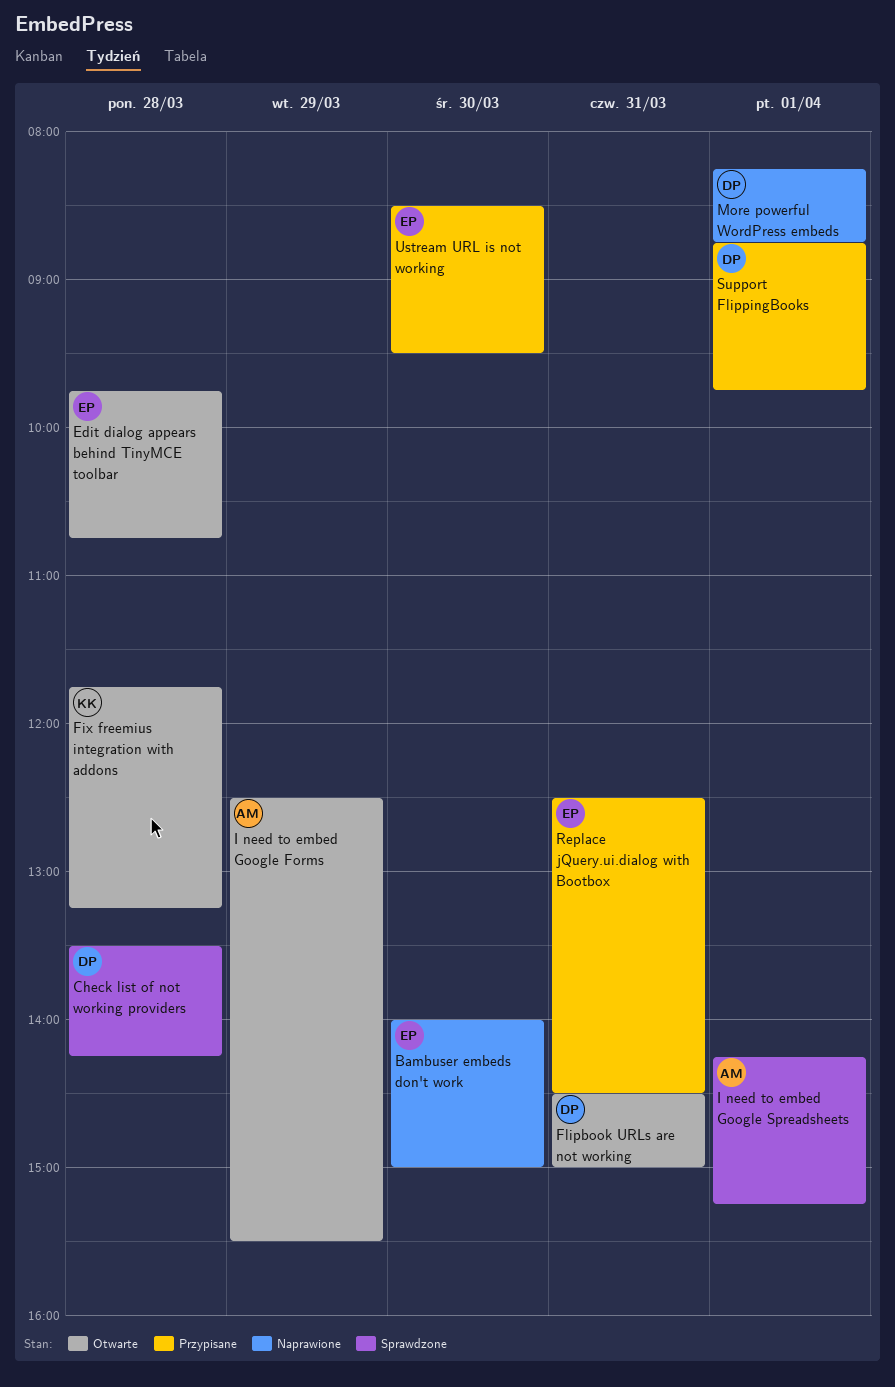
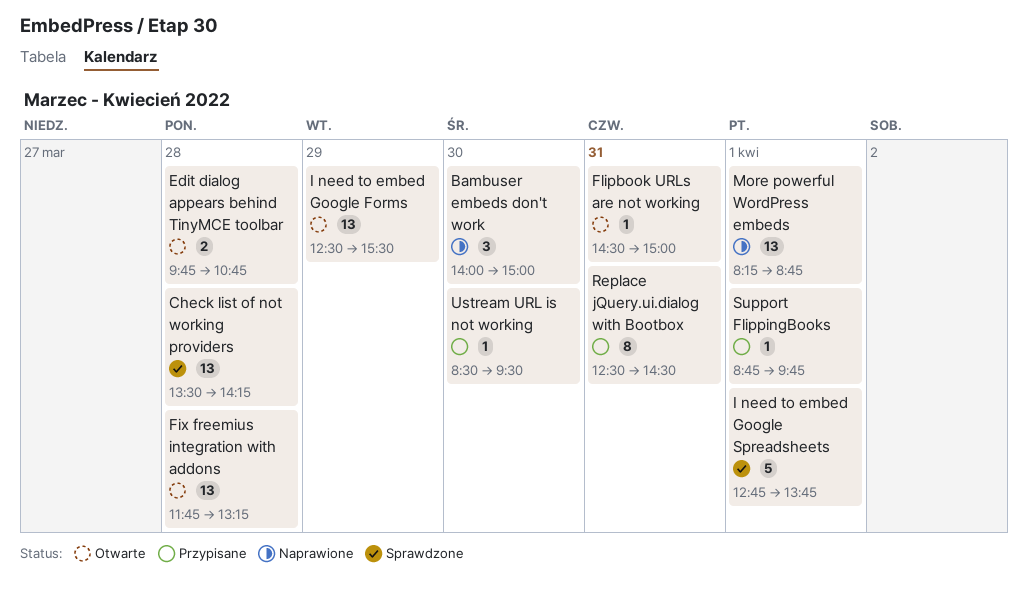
I need to embed Google Spreadsheets, begins: 14:15 -> 12:45
I need to embed Google Spreadsheets, ends: 15:15 -> 13:45

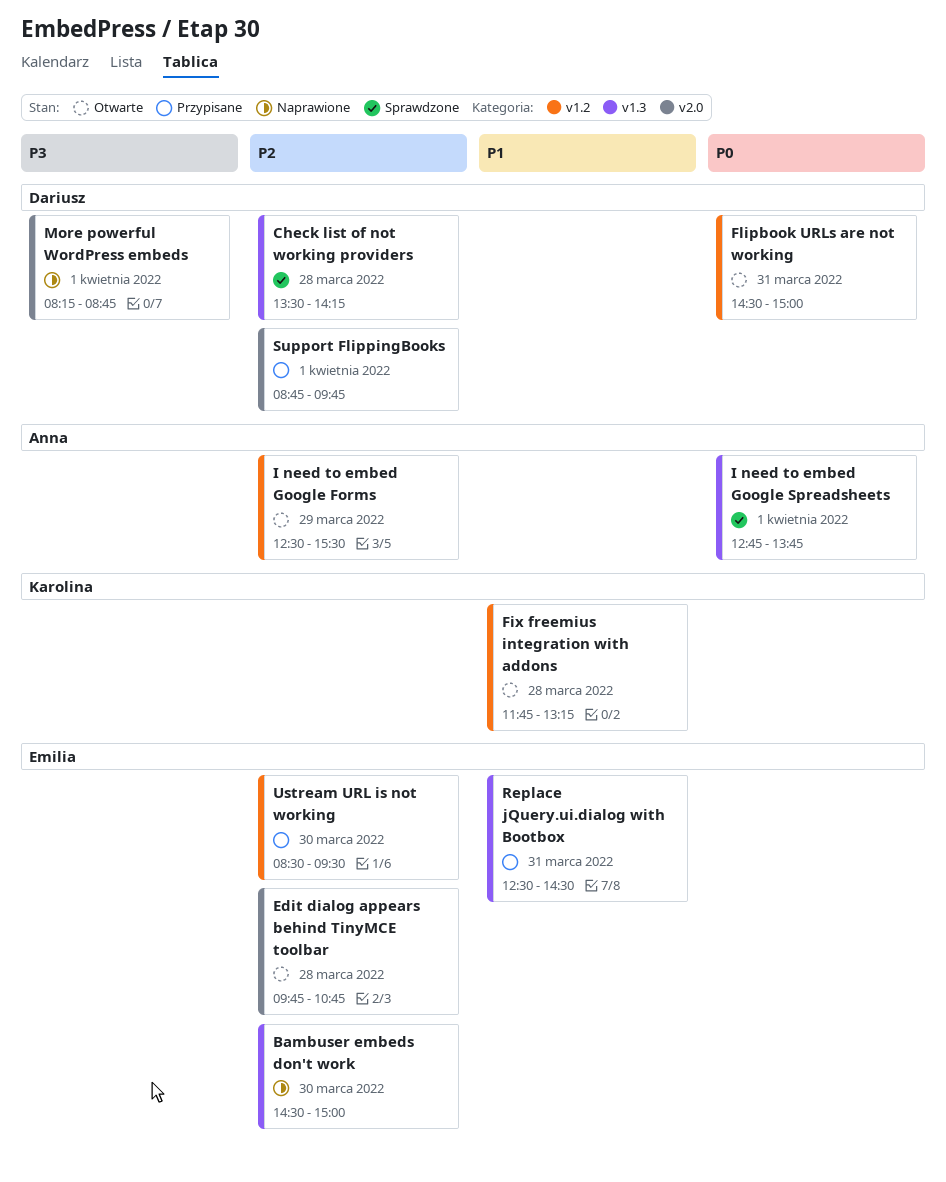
Bambuser embeds don't work, begins: 14:00 -> 14:30

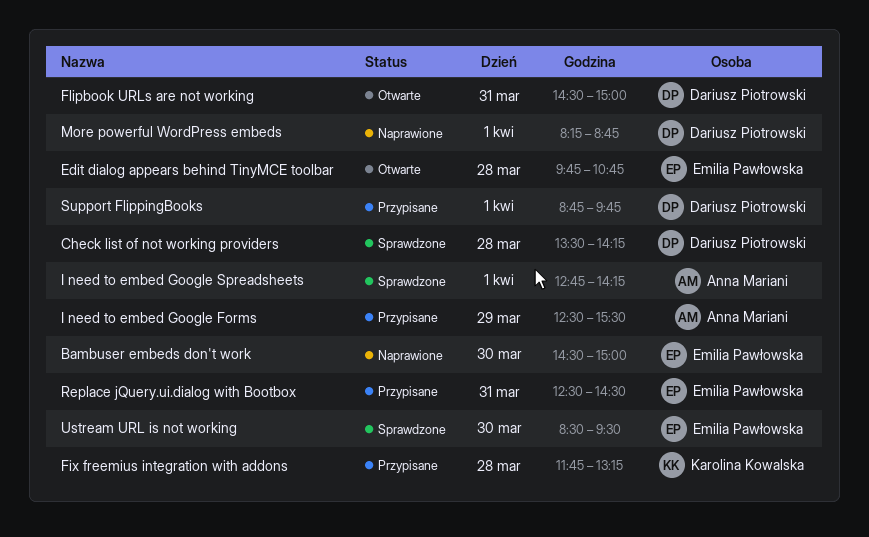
Fix freemius integration with addons, status: Otwarte -> Przypisane
I need to embed Google Forms, status: Otwarte -> Przypisane
I need to embed Google Spreadsheets, ends: 13:45 -> 14:15
Ustream URL is not working, status: Przypisane -> Sprawdzone

